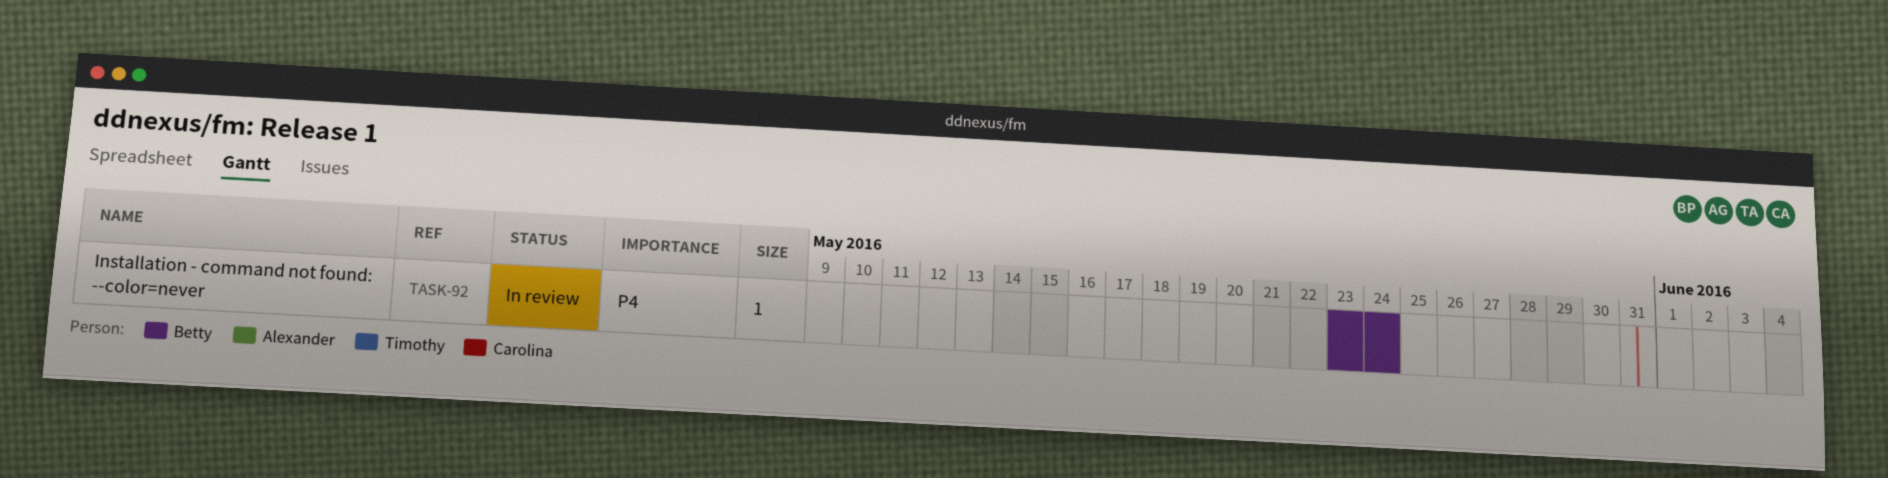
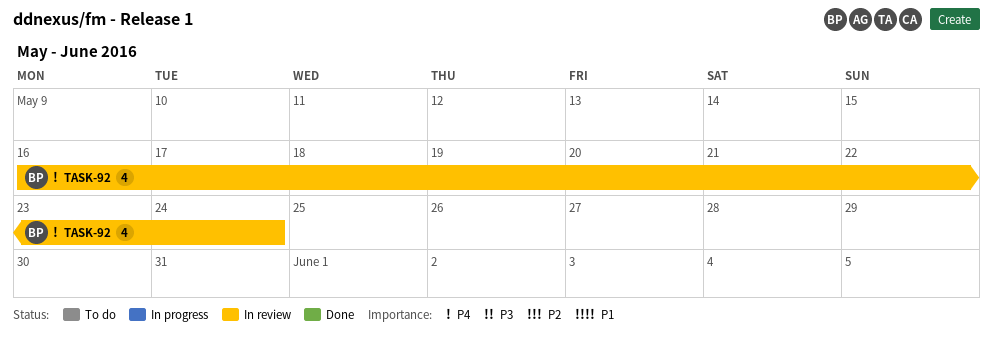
TASK-92, estimate: 1 -> 4
TASK-92, start: May 23 -> May 16

